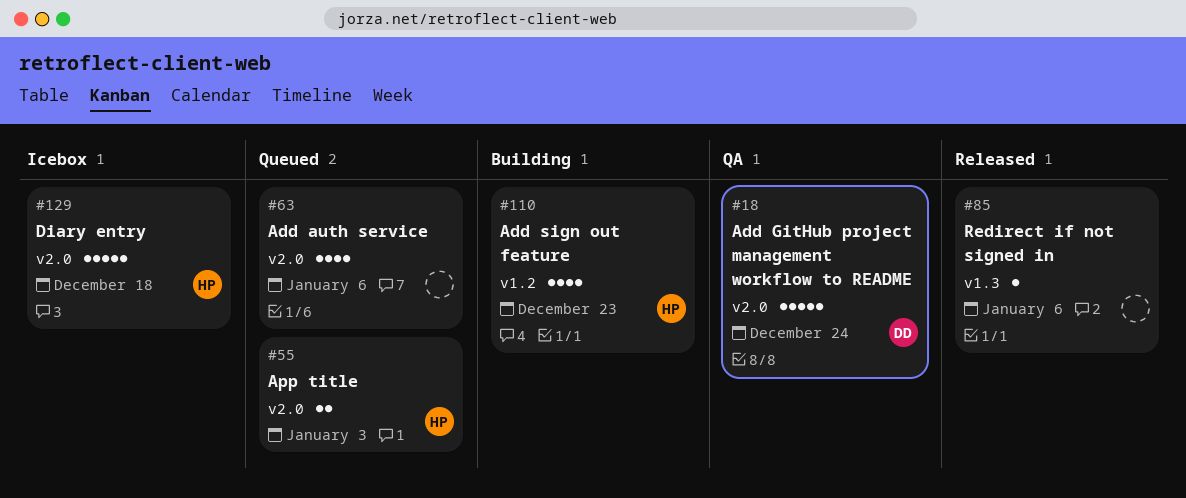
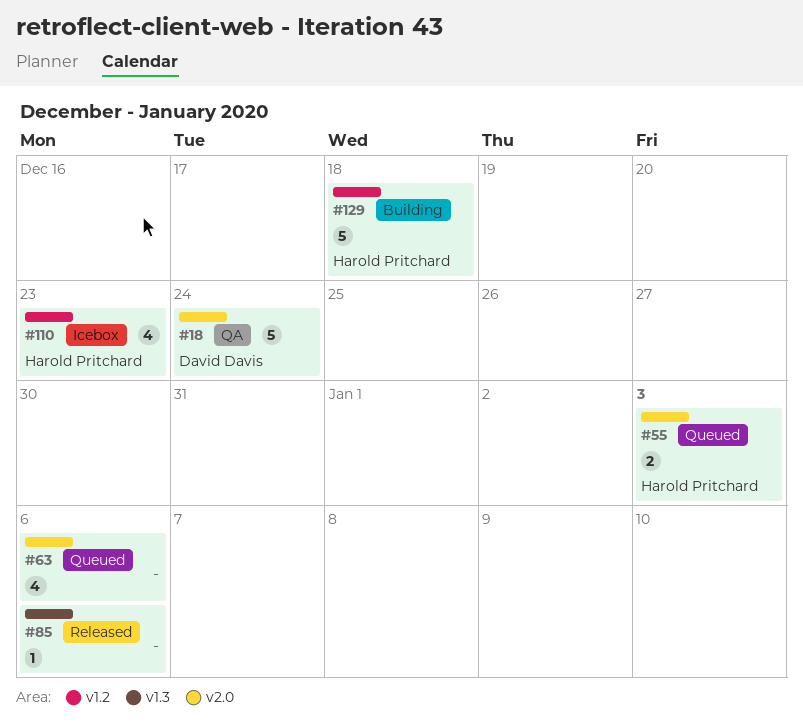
#110, status: Building -> Icebox
#129, status: Icebox -> Building
#129, label: v2.0 -> v1.2

